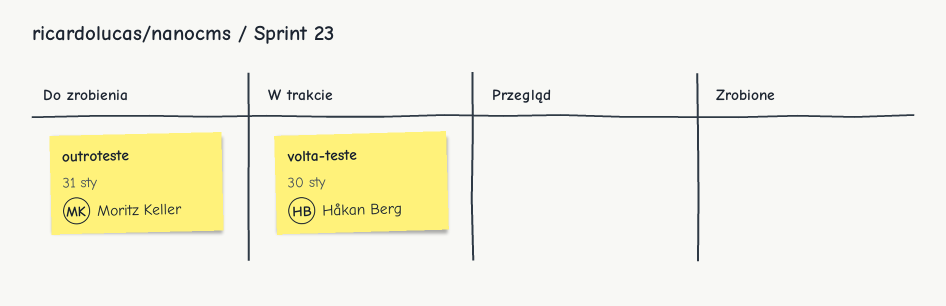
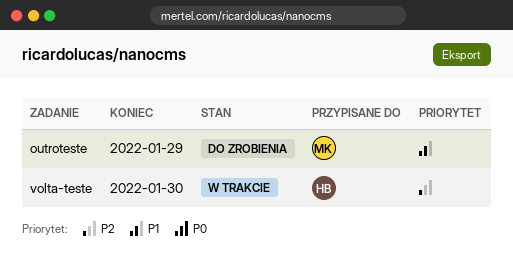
outroteste, due: Jan 31 -> Jan 29

